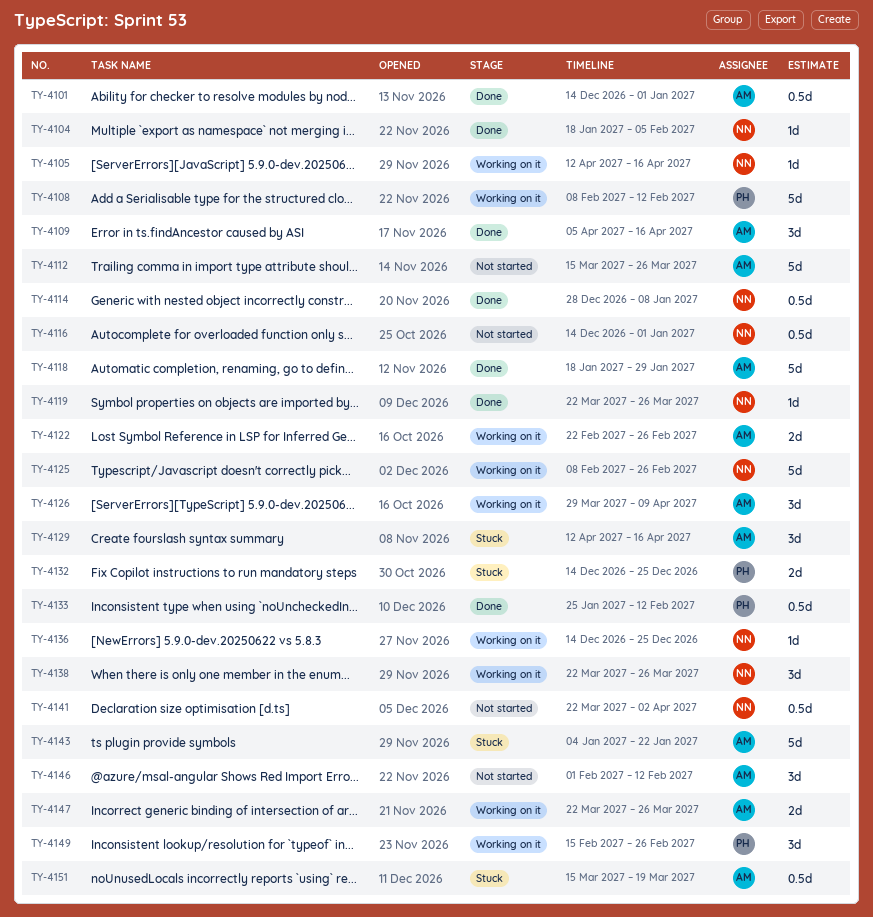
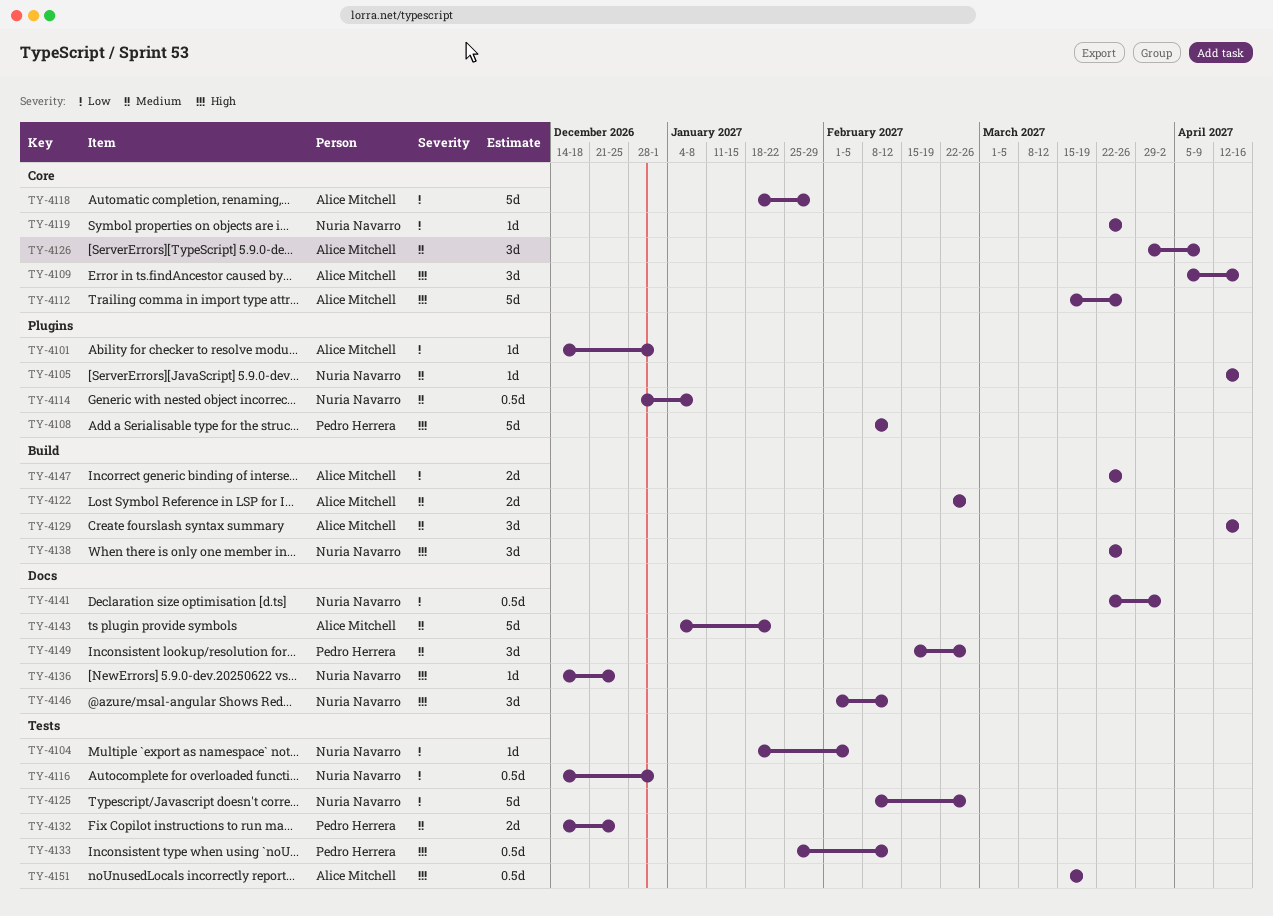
TY-4101, estimate: 0.5d -> 1d
TY-4146, owner: Alice Mitchell -> Nuria Navarro

